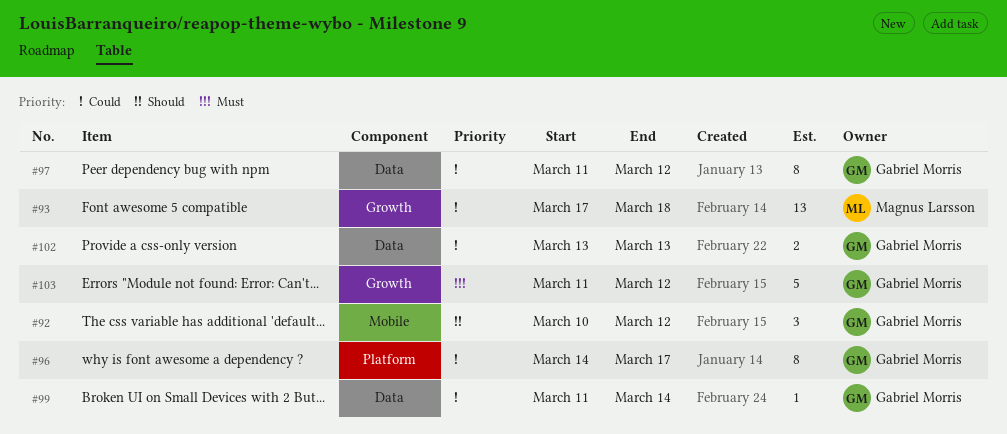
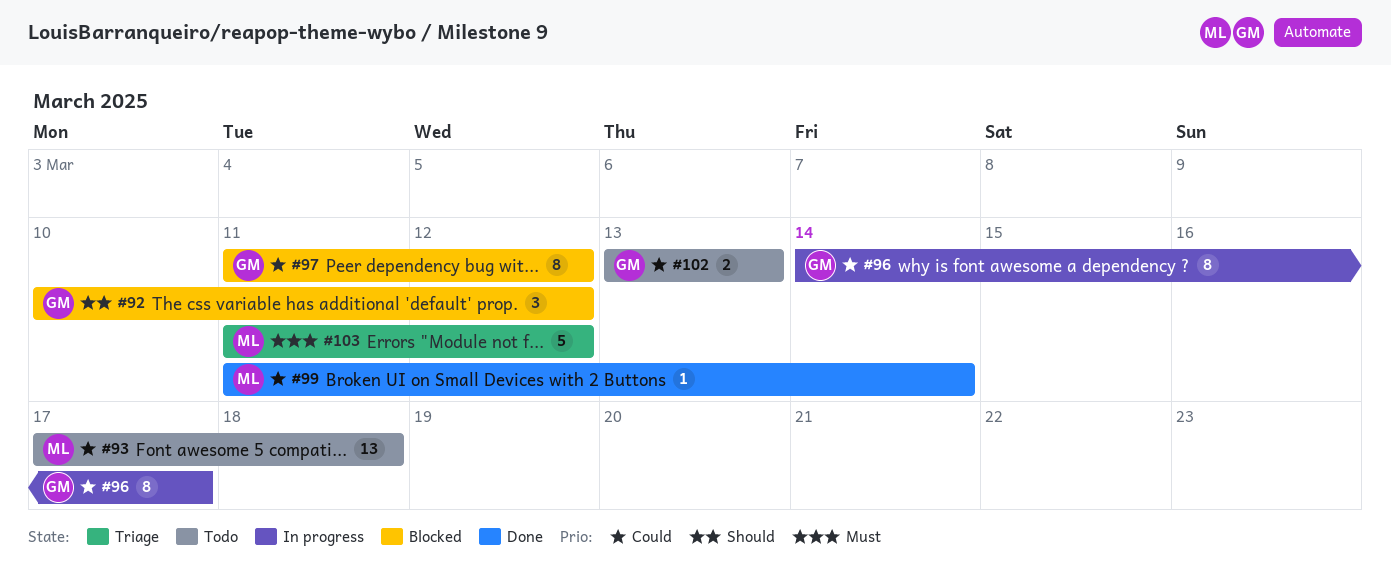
#99, owner: Gabriel Morris -> Magnus Larsson
#103, owner: Gabriel Morris -> Magnus Larsson

